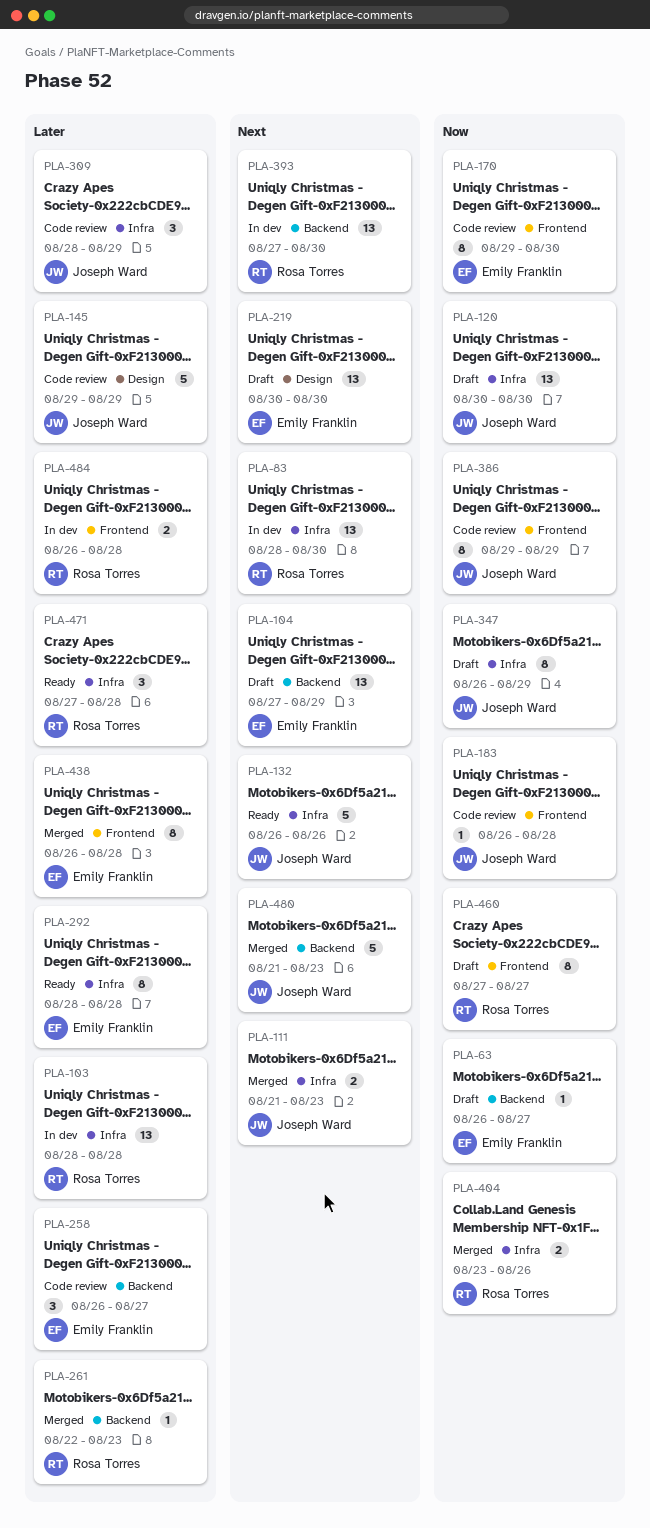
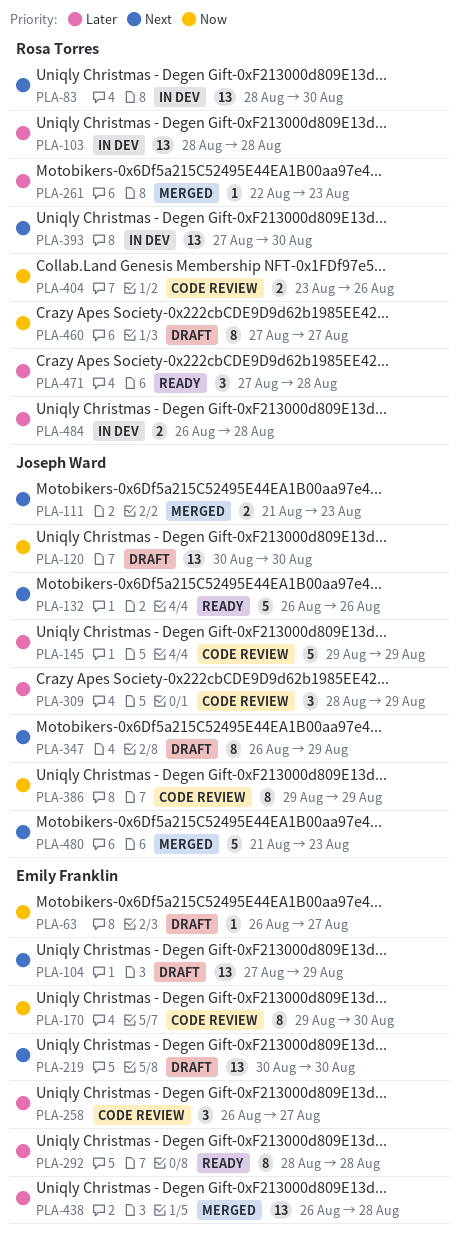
PLA-183: present -> none
PLA-347, priority: Now -> Next
PLA-404, status: Merged -> Code review
PLA-438, estimate: 8 -> 13

